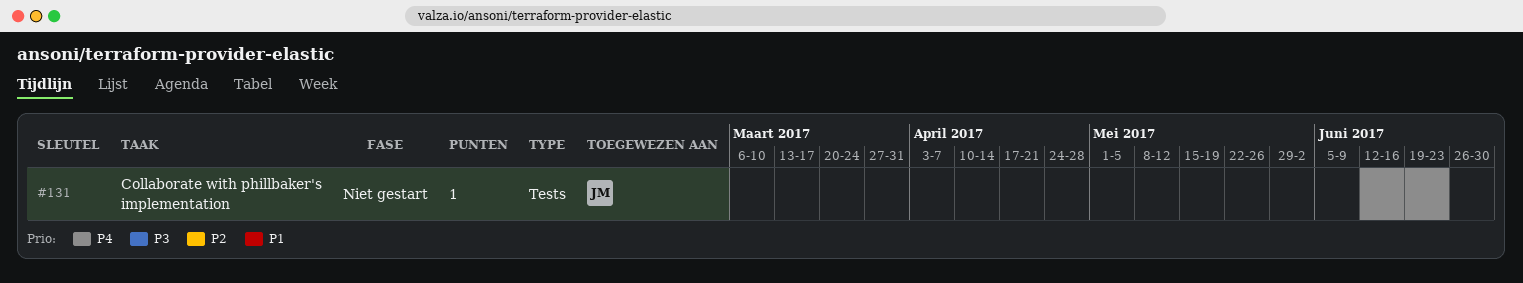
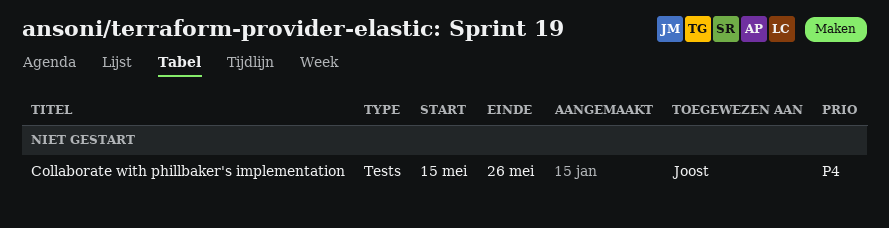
Collaborate with phillbaker's implementation, start: Jun 12 -> May 15
Collaborate with phillbaker's implementation, due: Jun 23 -> May 26

